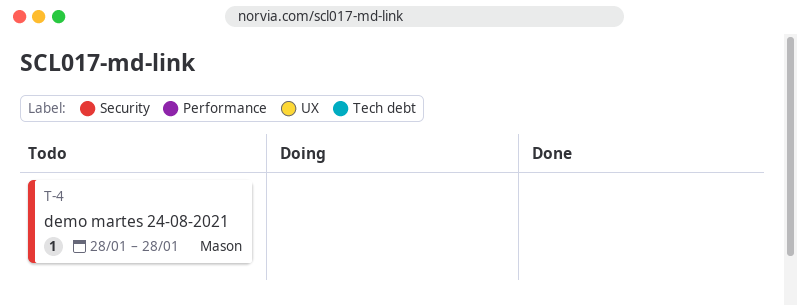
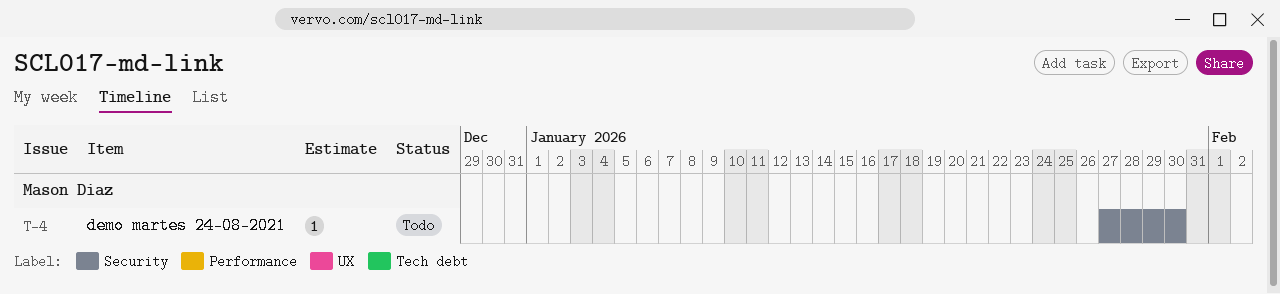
T-4, start: Jan 28 -> Jan 27
T-4, due: Jan 28 -> Jan 30

